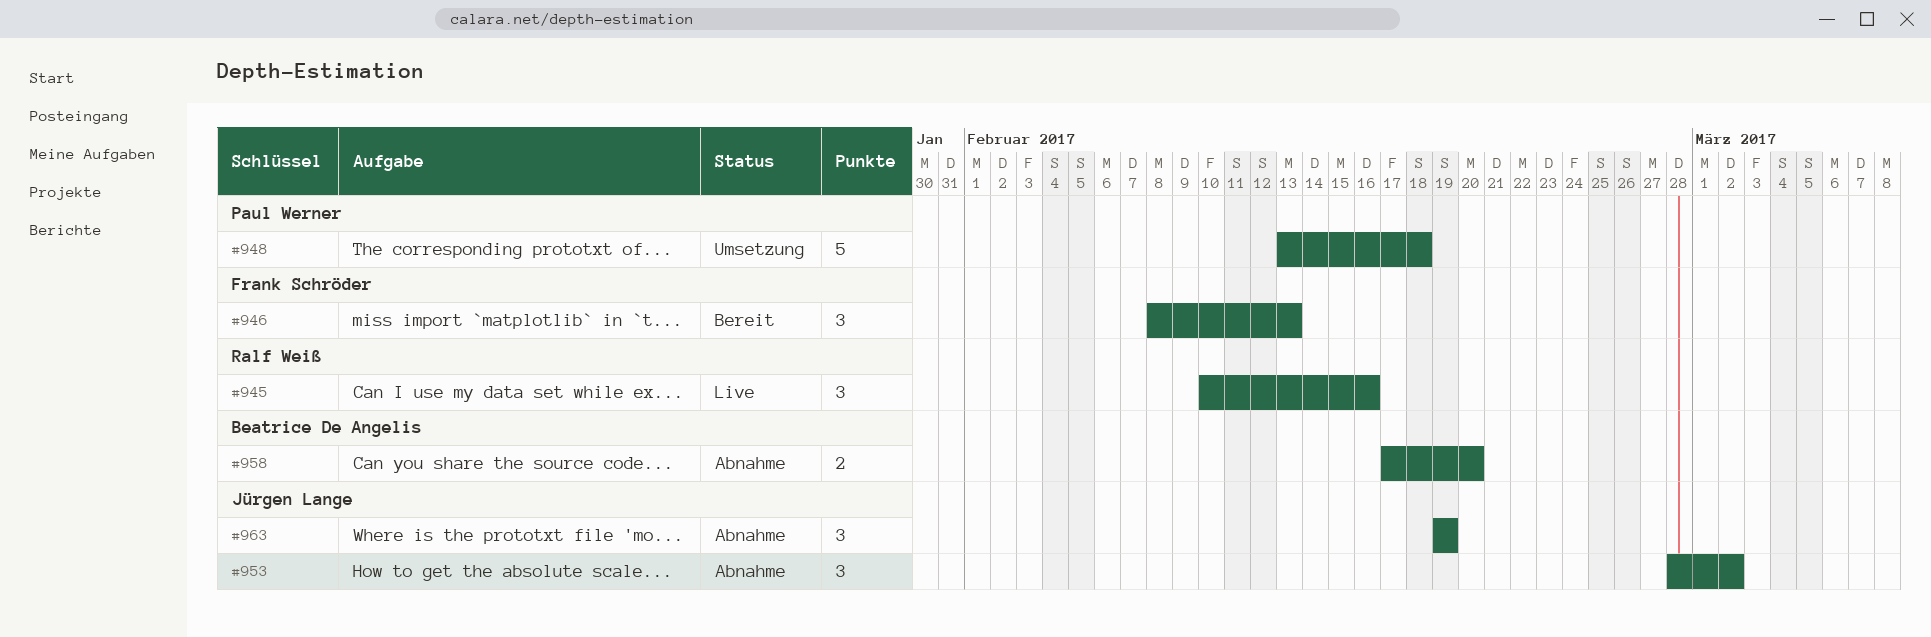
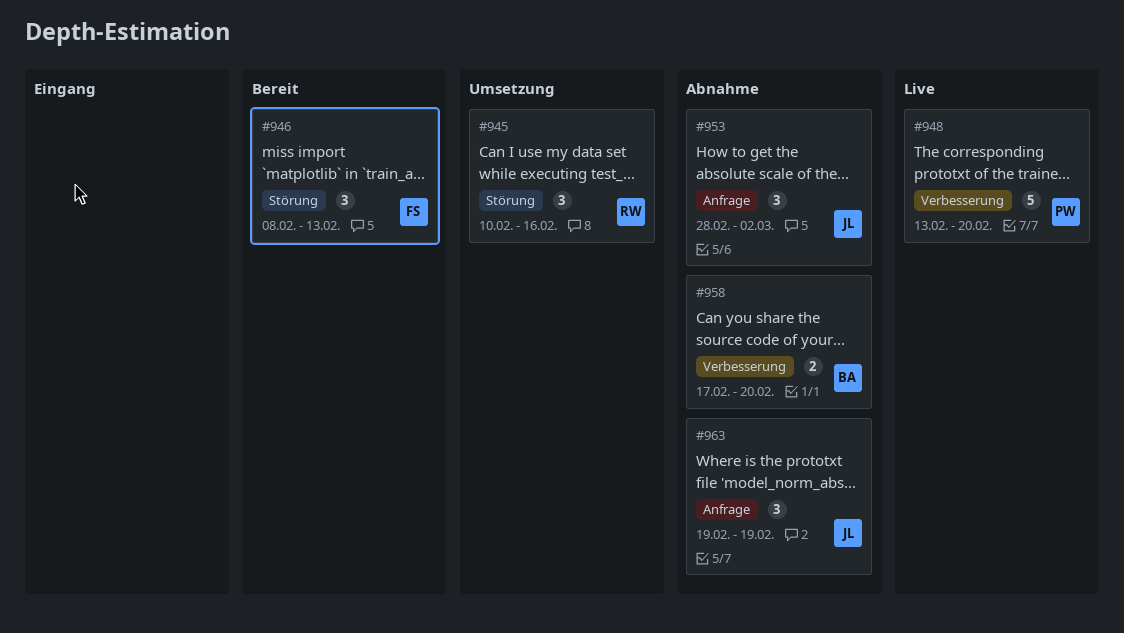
#945, status: Live -> Umsetzung
#948, status: Umsetzung -> Live
#948, due: Feb 18 -> Feb 20

